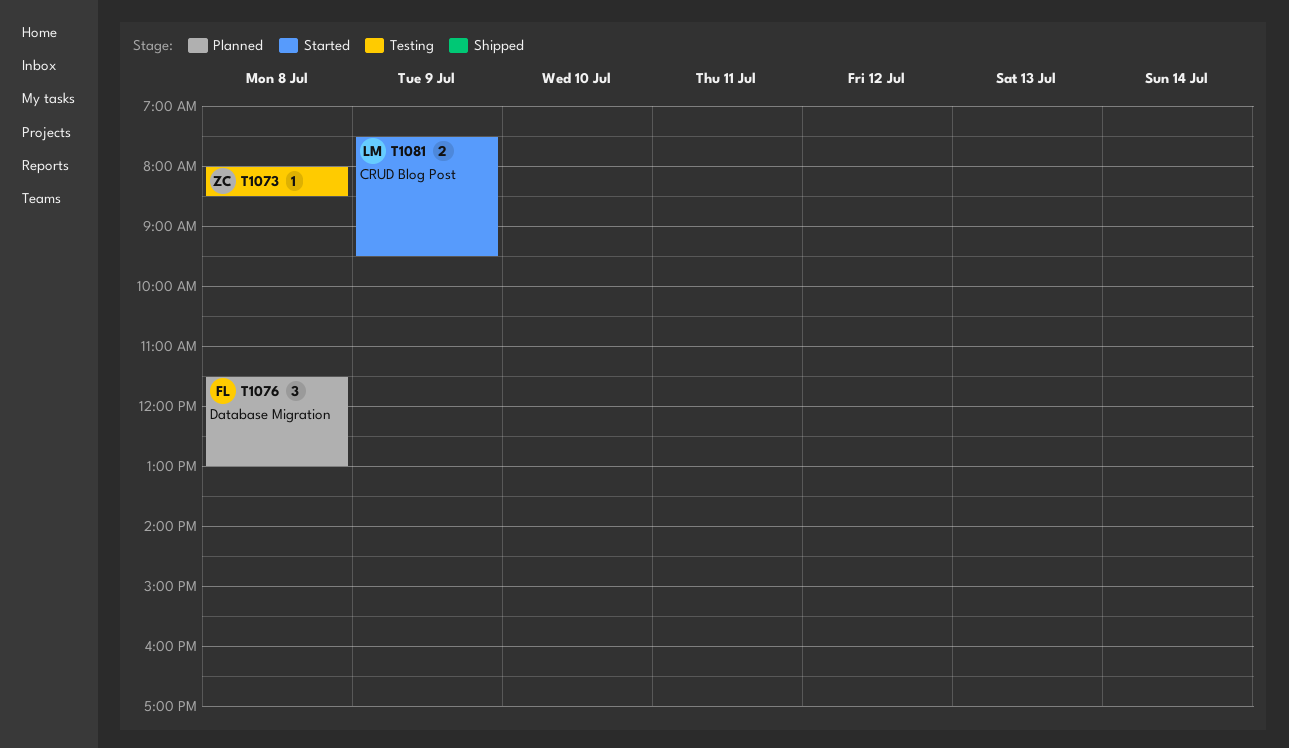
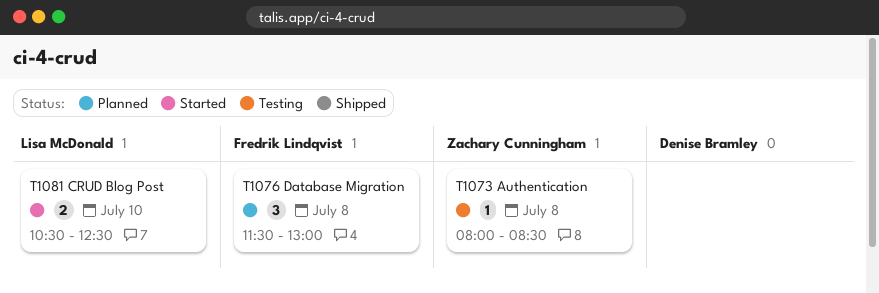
T1081, day: Jul 9 -> Jul 10
T1081, begins: 07:30 -> 10:30
T1081, ends: 09:30 -> 12:30

